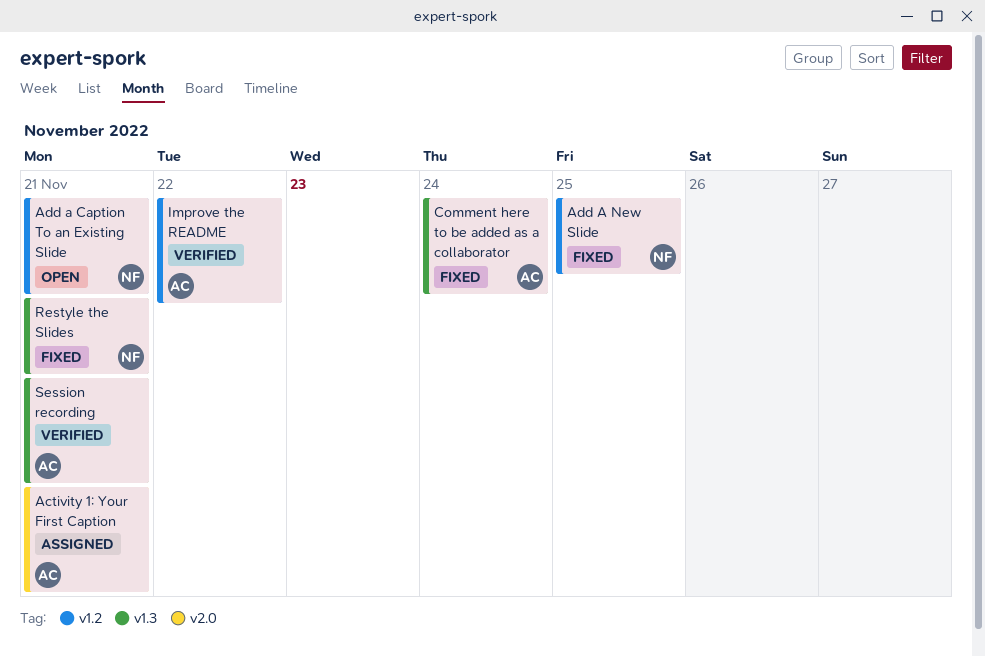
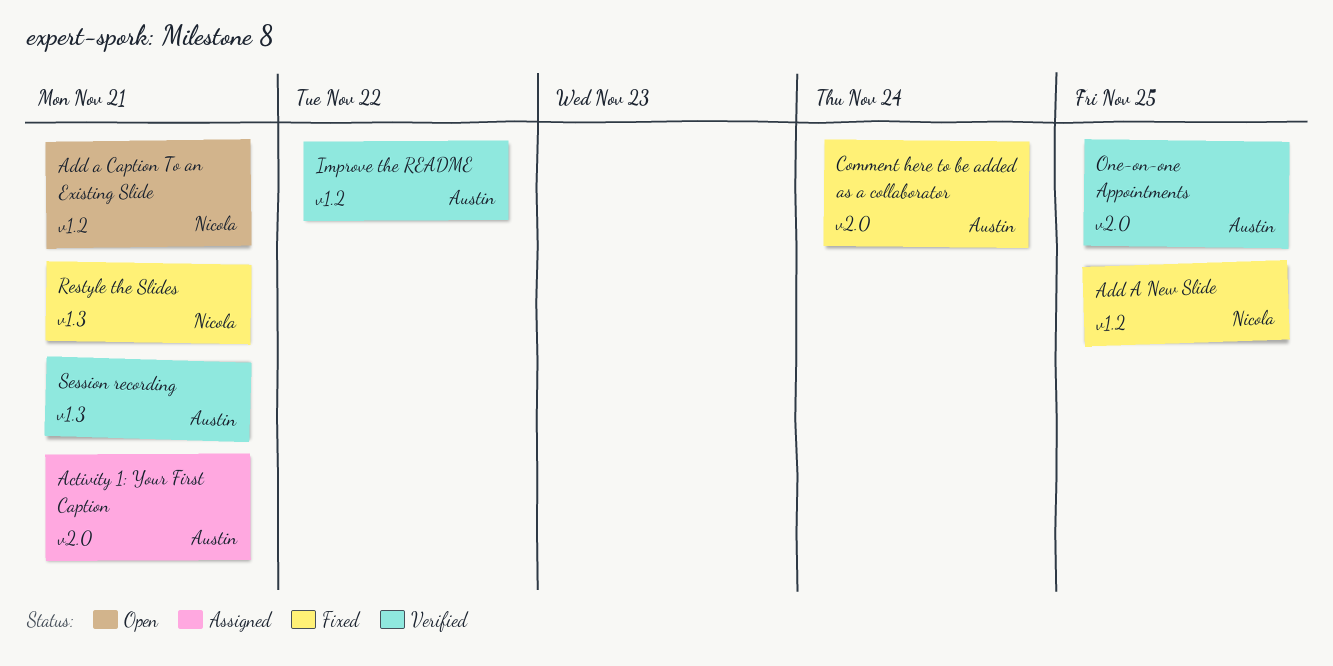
Comment here to be added as a collaborator, label: v1.3 -> v2.0
One-on-one Appointments: none -> present

